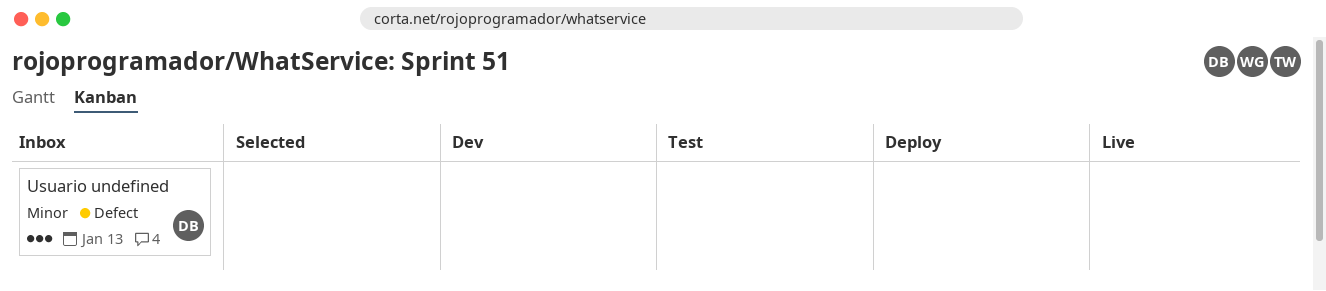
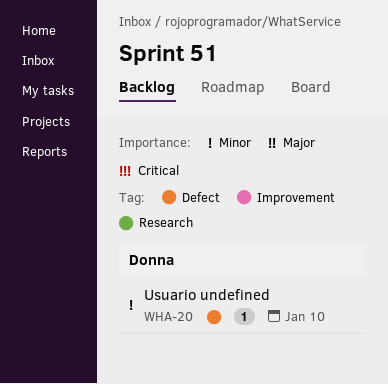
Usuario undefined, estimate: 3 -> 1
Usuario undefined, due: Jan 13 -> Jan 10

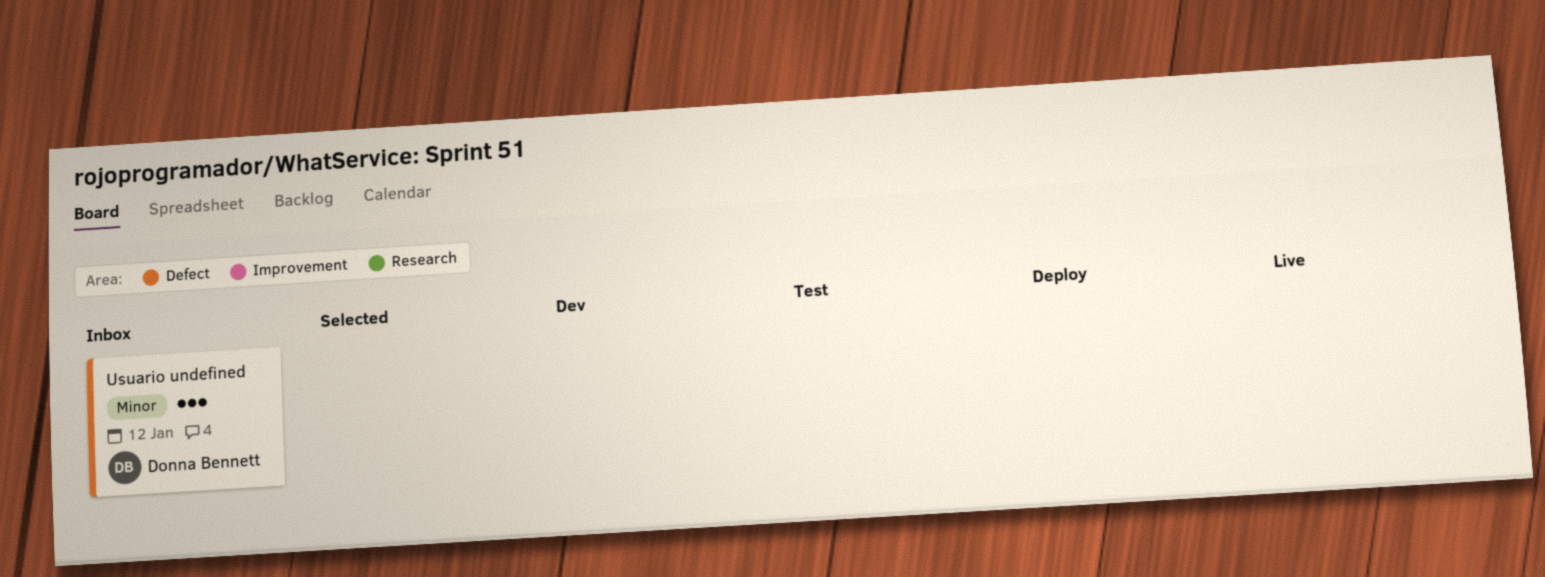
Usuario undefined, estimate: 1 -> 3
Usuario undefined, due: Jan 10 -> Jan 12

